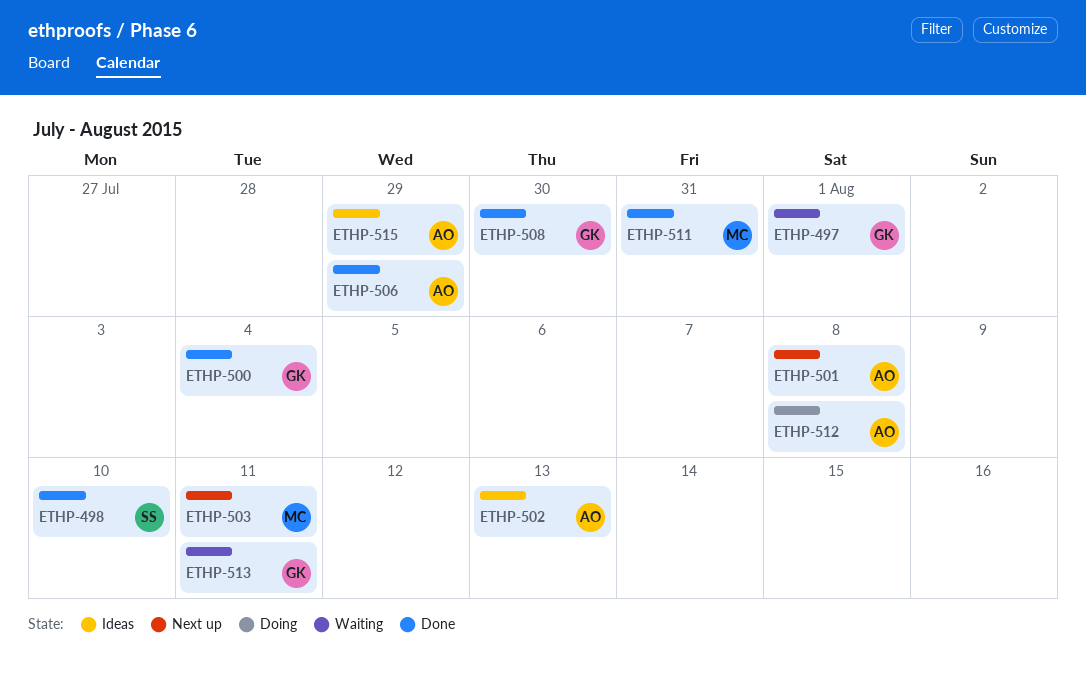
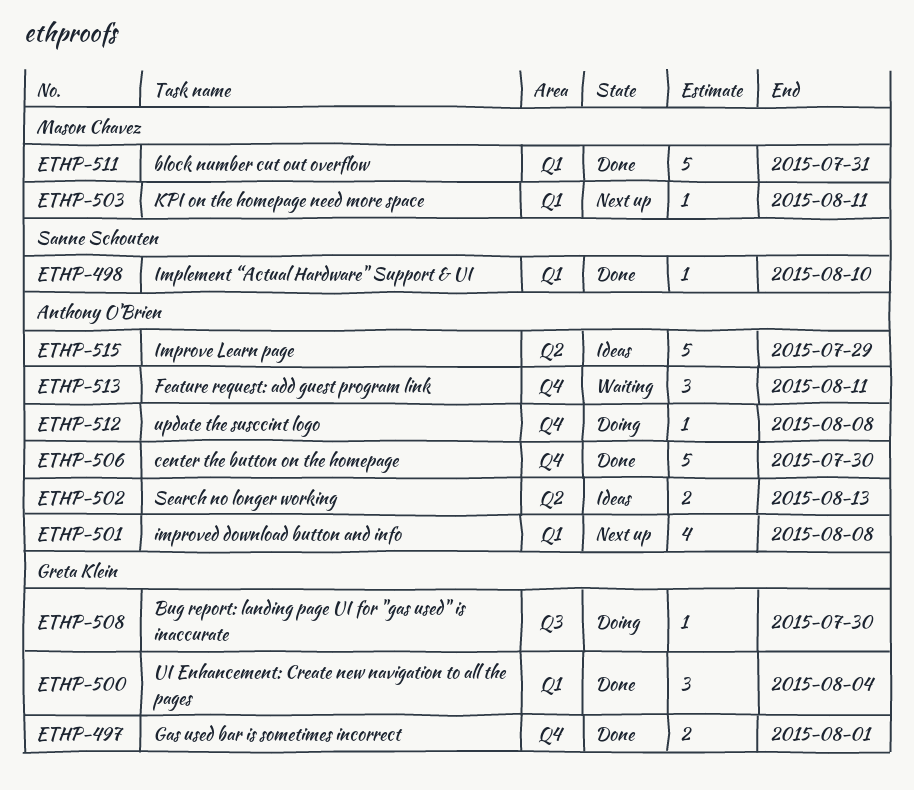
ETHP-497, status: Waiting -> Done
ETHP-506, due: Jul 29 -> Jul 30
ETHP-508, status: Done -> Doing
ETHP-513, owner: Greta Klein -> Anthony O'Brien

